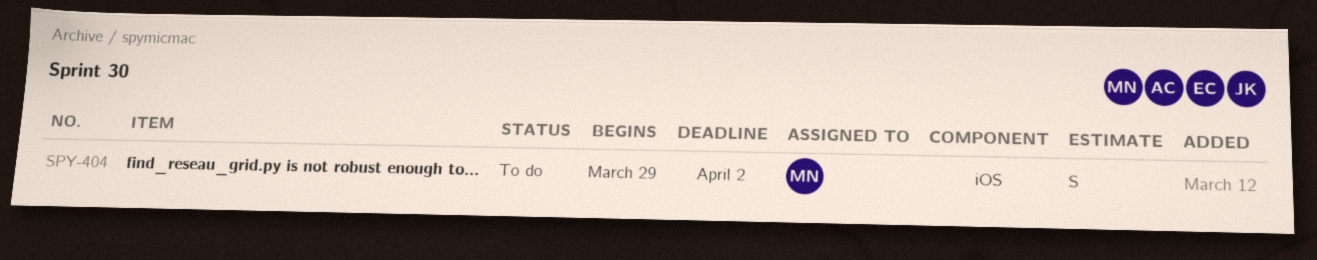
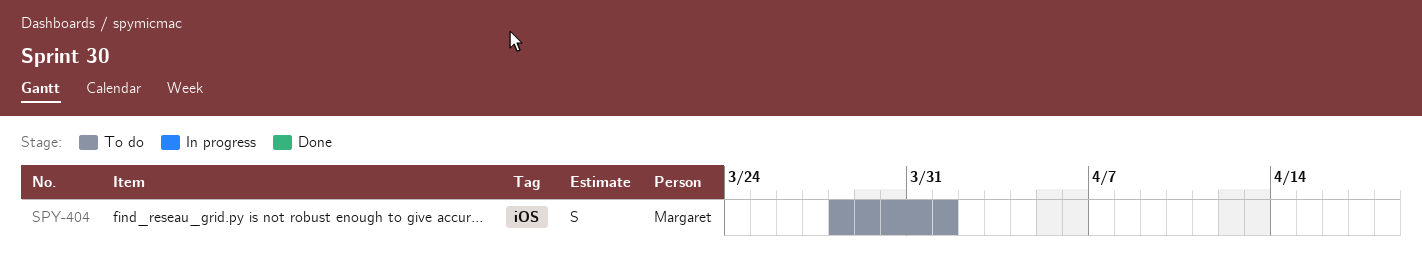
SPY-404, start: Mar 29 -> Mar 28
SPY-404, due: Apr 2 -> Apr 1

